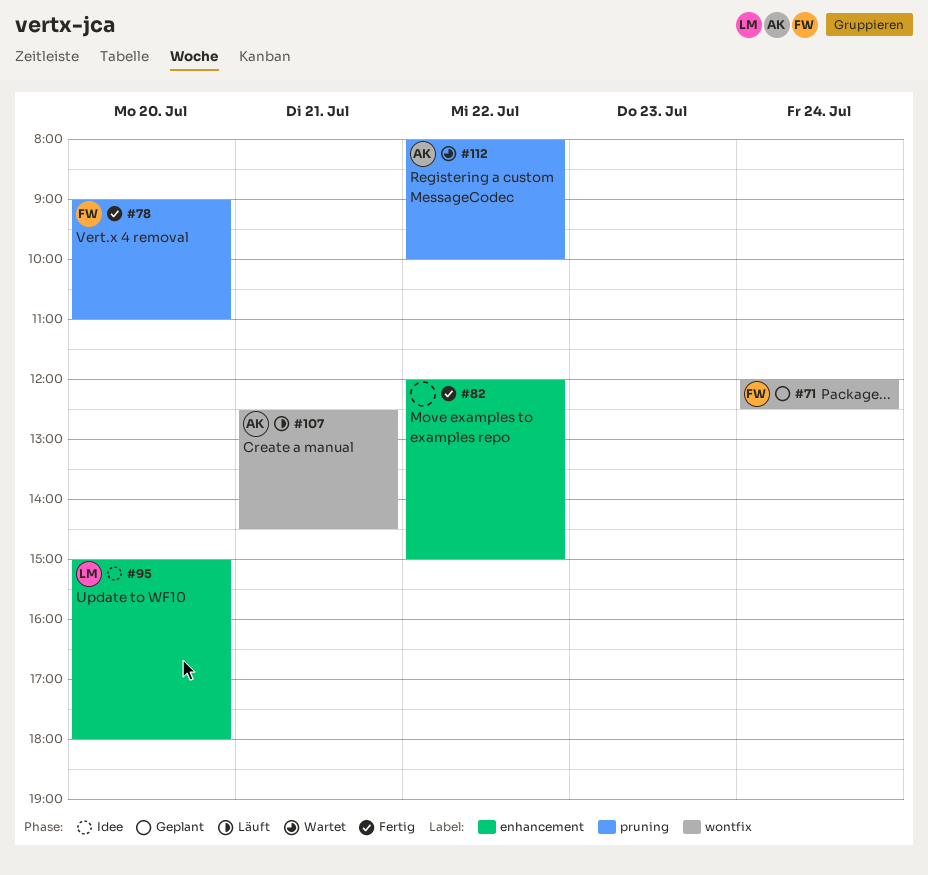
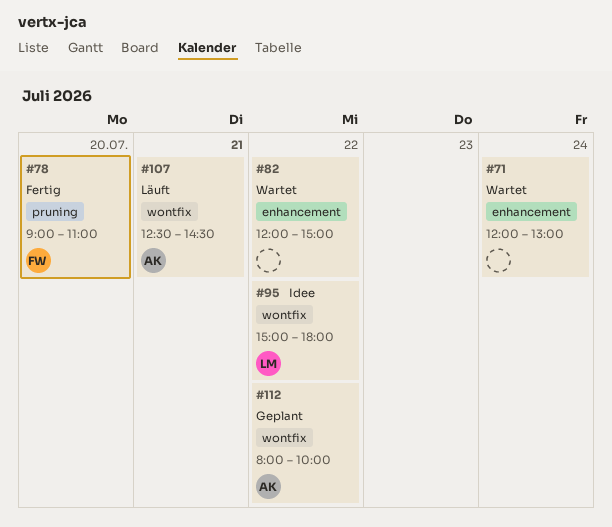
#71, status: Geplant -> Wartet
#71, owner: FW -> none
#71, label: wontfix -> enhancement
#71, ends: 12:30 -> 13:00
#82, status: Fertig -> Wartet
#95, label: enhancement -> wontfix
#95, day: Jul 20 -> Jul 22
#112, status: Wartet -> Geplant
#112, label: pruning -> wontfix

